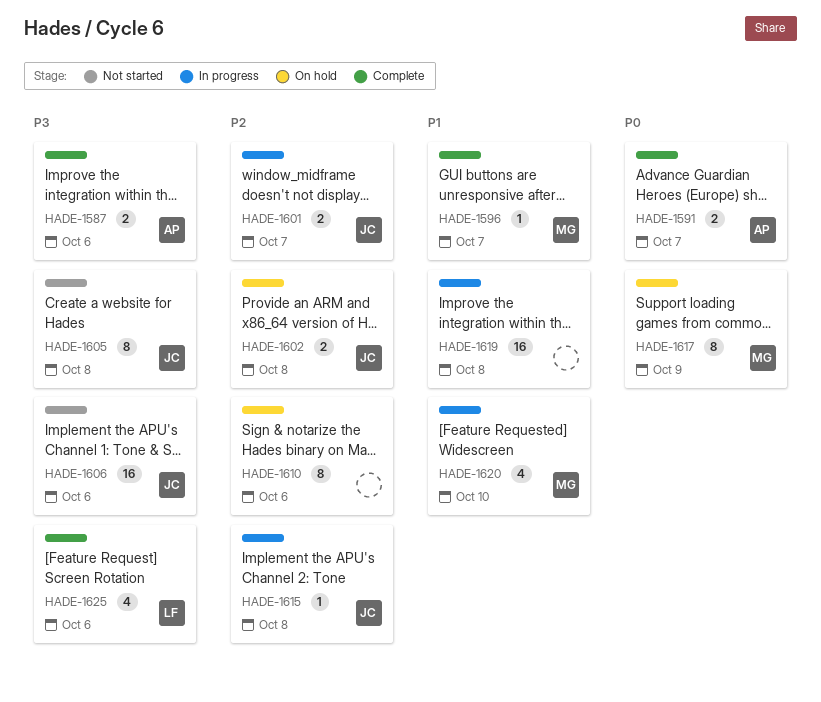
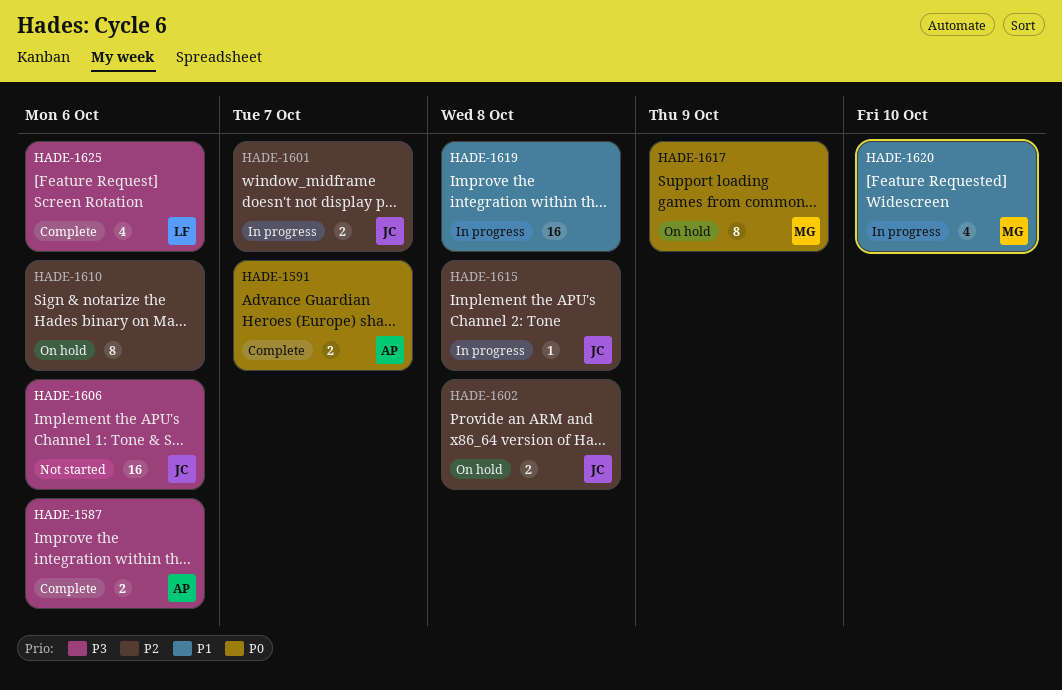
HADE-1596: present -> none
HADE-1605: present -> none

